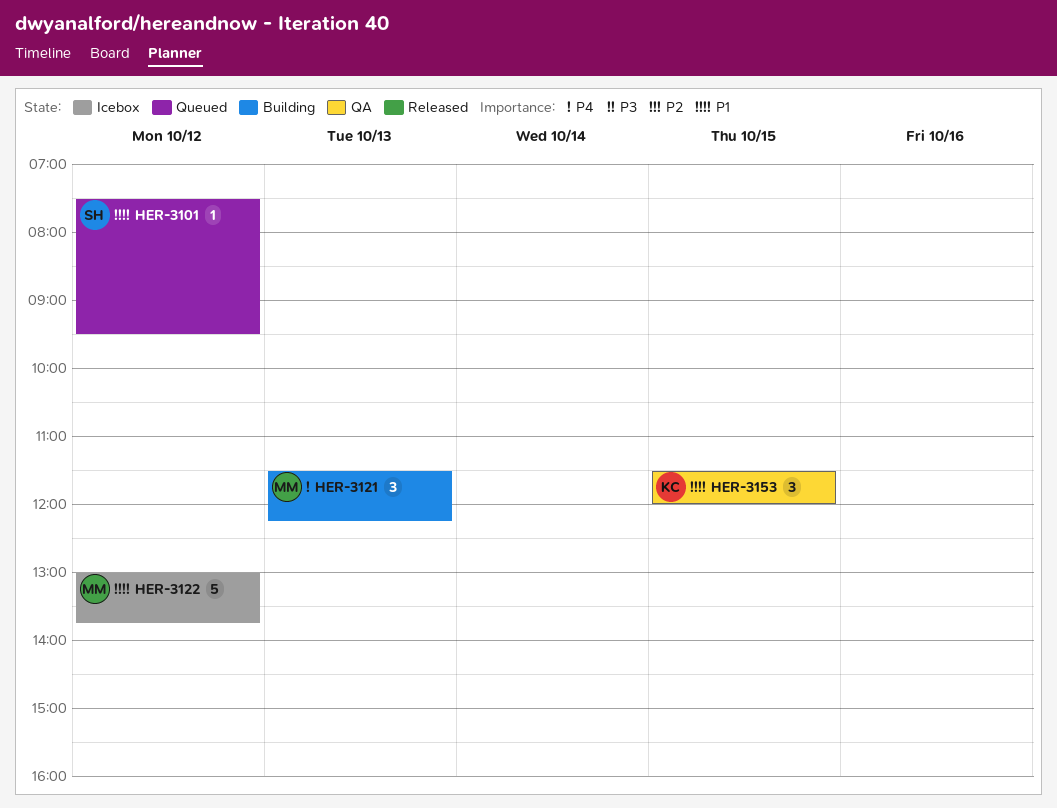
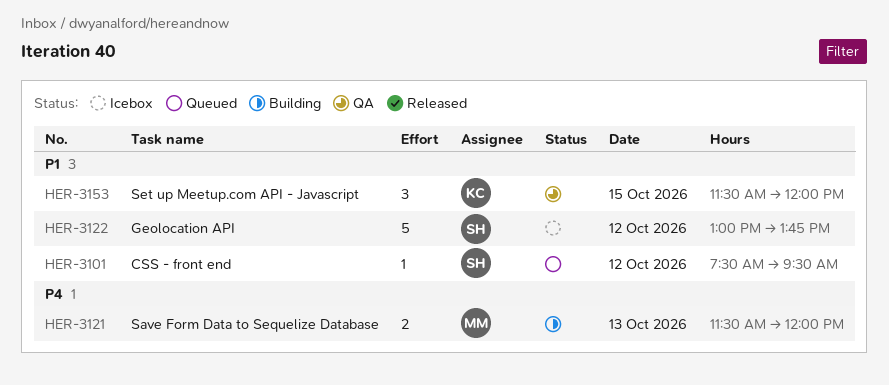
HER-3121, estimate: 3 -> 2
HER-3121, ends: 12:15 -> 12:00
HER-3122, owner: MM -> SH

